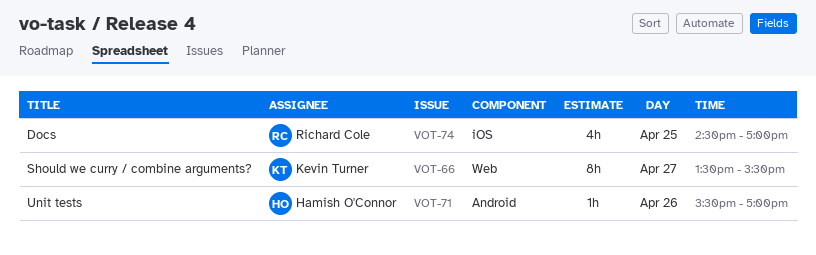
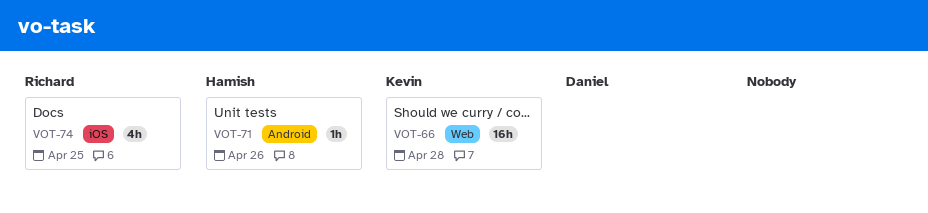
VOT-66, estimate: 8h -> 16h
VOT-66, day: Apr 27 -> Apr 28

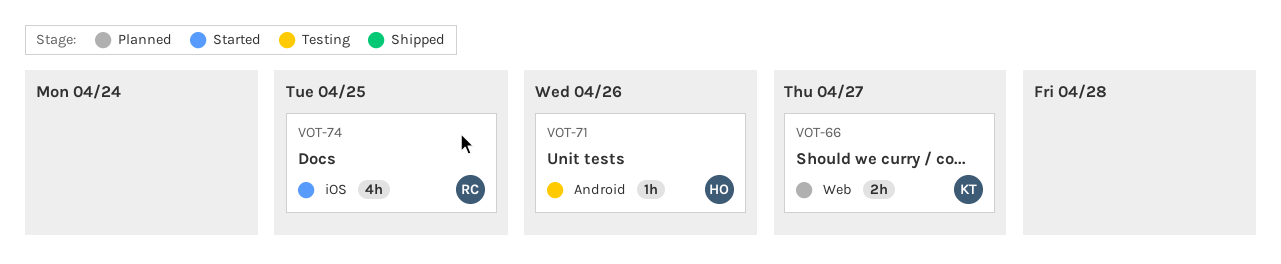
VOT-66, estimate: 16h -> 2h
VOT-66, day: Apr 28 -> Apr 27

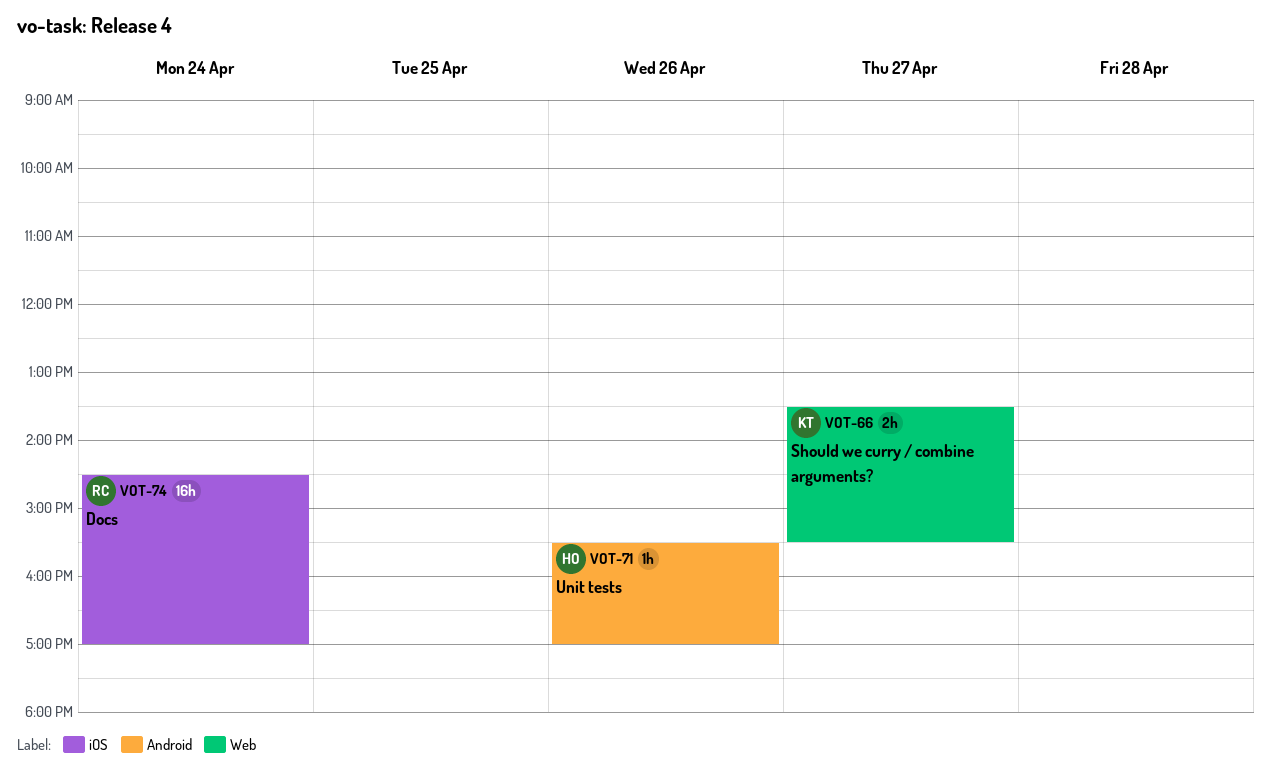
VOT-74, estimate: 4h -> 16h
VOT-74, day: Apr 25 -> Apr 24

